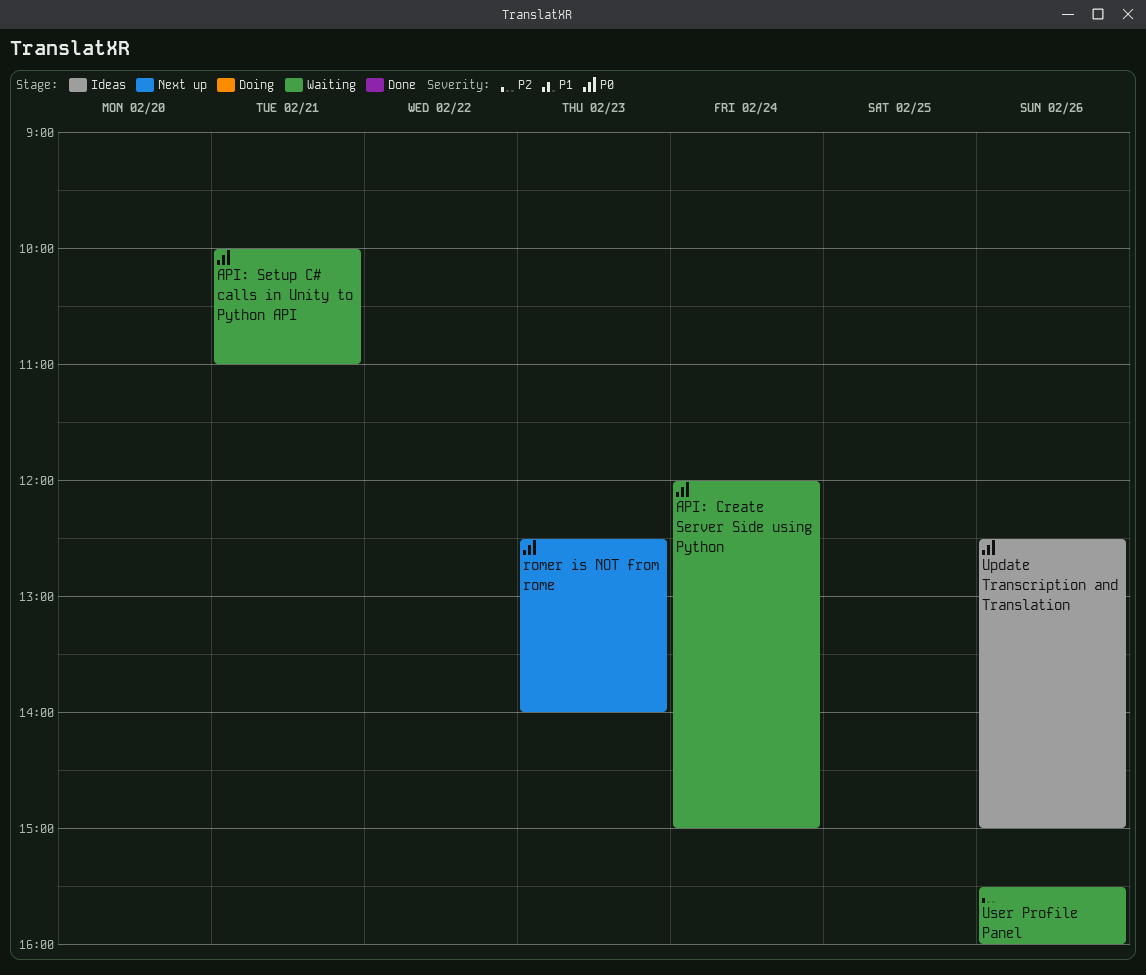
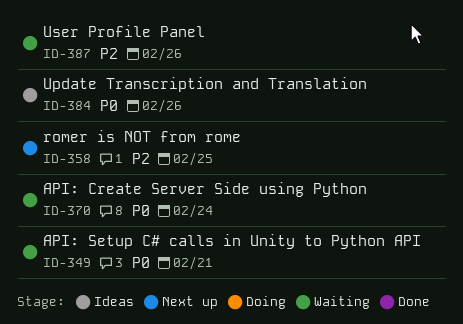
romer is NOT from rome, priority: P0 -> P2
romer is NOT from rome, day: Feb 23 -> Feb 25

